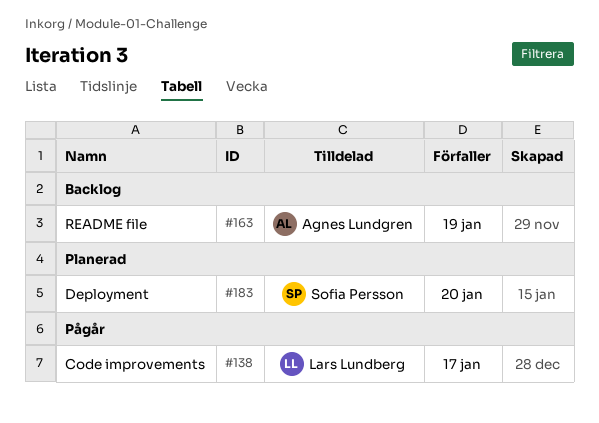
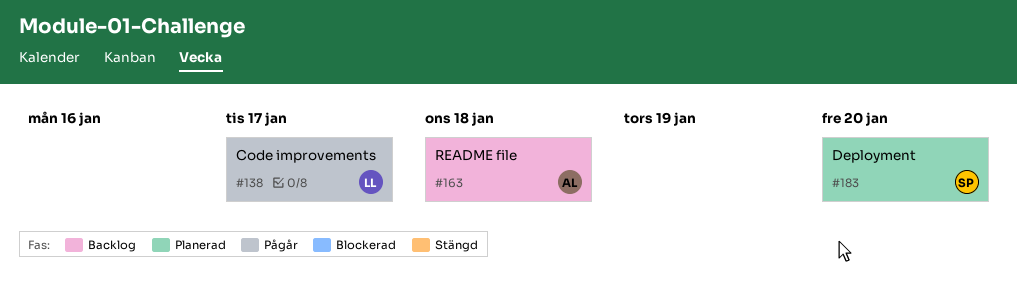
#163, due: Jan 19 -> Jan 18

